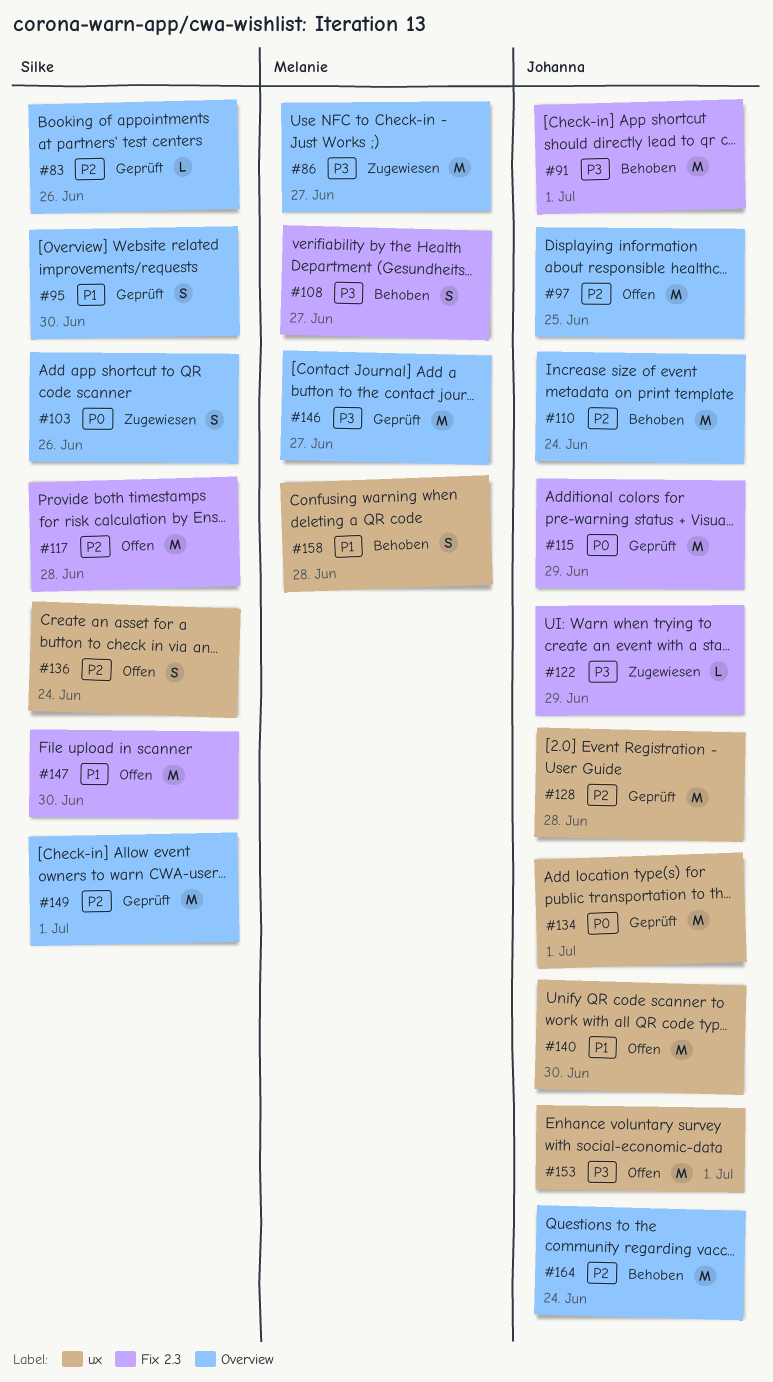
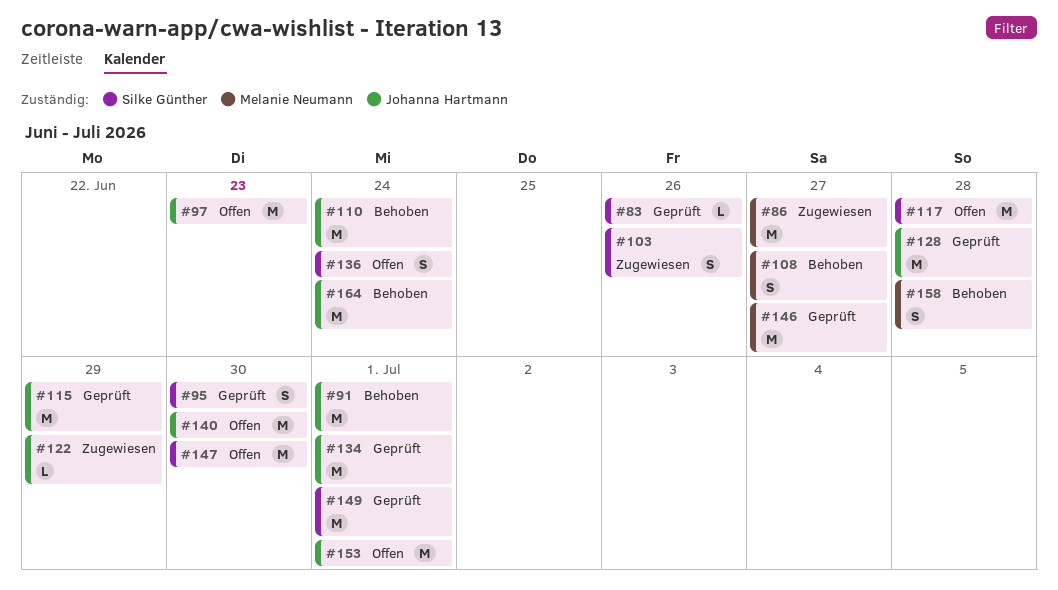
#97, due: Jun 25 -> Jun 23

